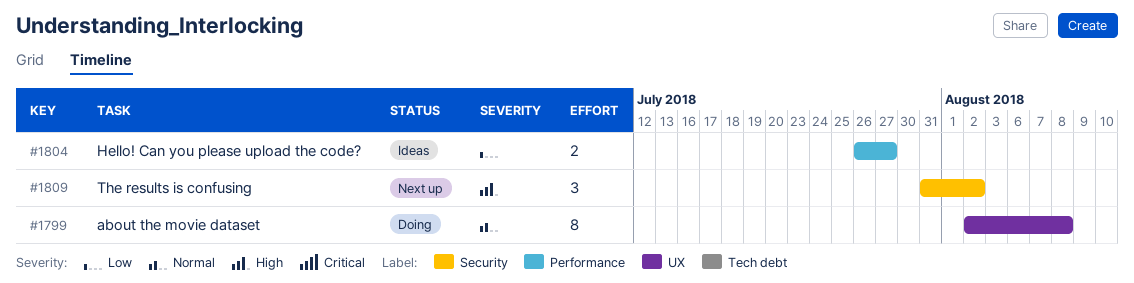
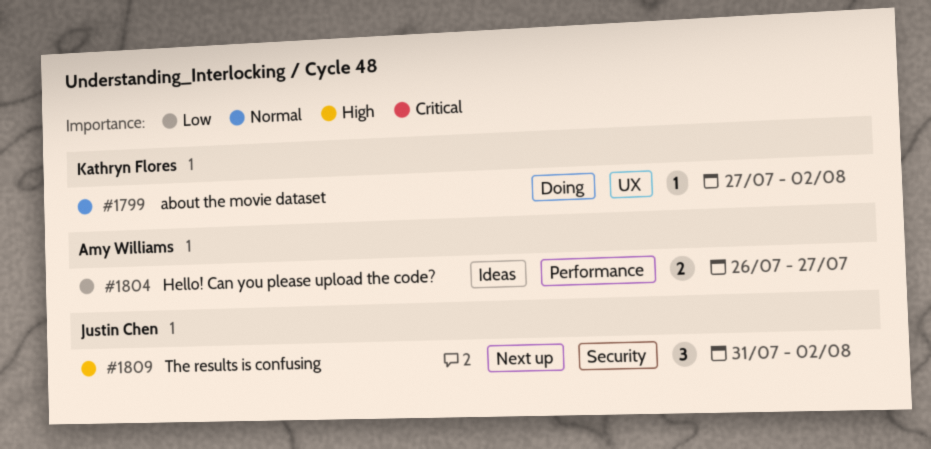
#1799, estimate: 8 -> 1
#1799, start: Aug 2 -> Jul 27
#1799, due: Aug 8 -> Aug 2

